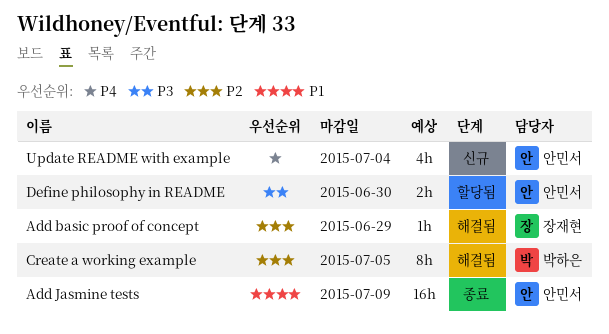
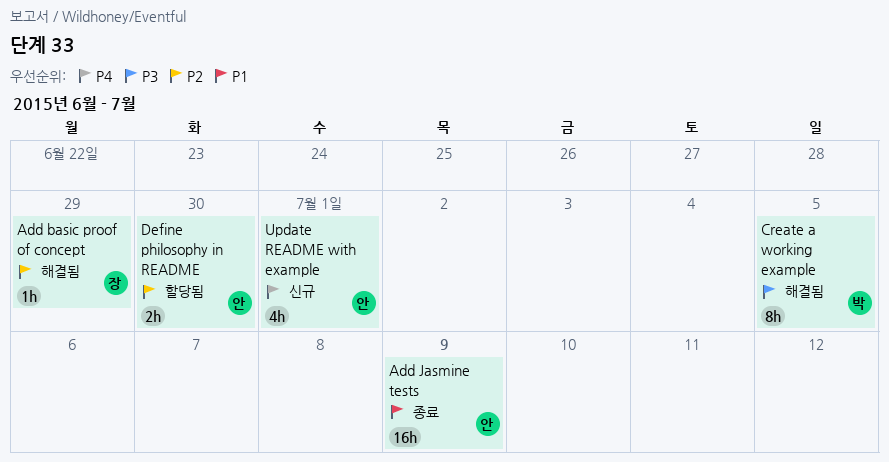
Create a working example, priority: P2 -> P3
Define philosophy in README, priority: P3 -> P2
Update README with example, due: Jul 4 -> Jul 1

